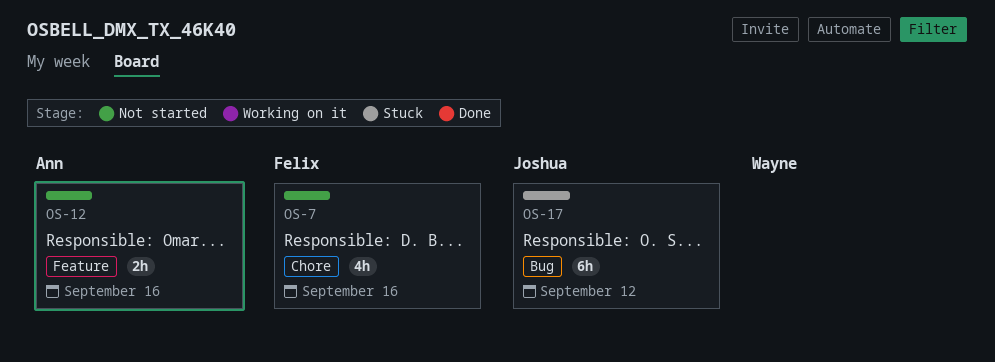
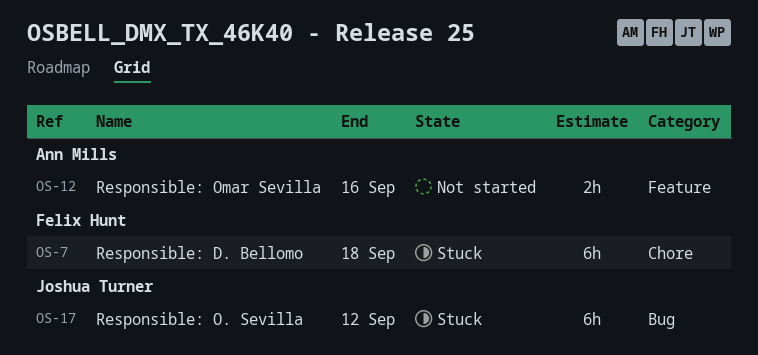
OS-7, status: Not started -> Stuck
OS-7, estimate: 4h -> 6h
OS-7, due: Sep 16 -> Sep 18

